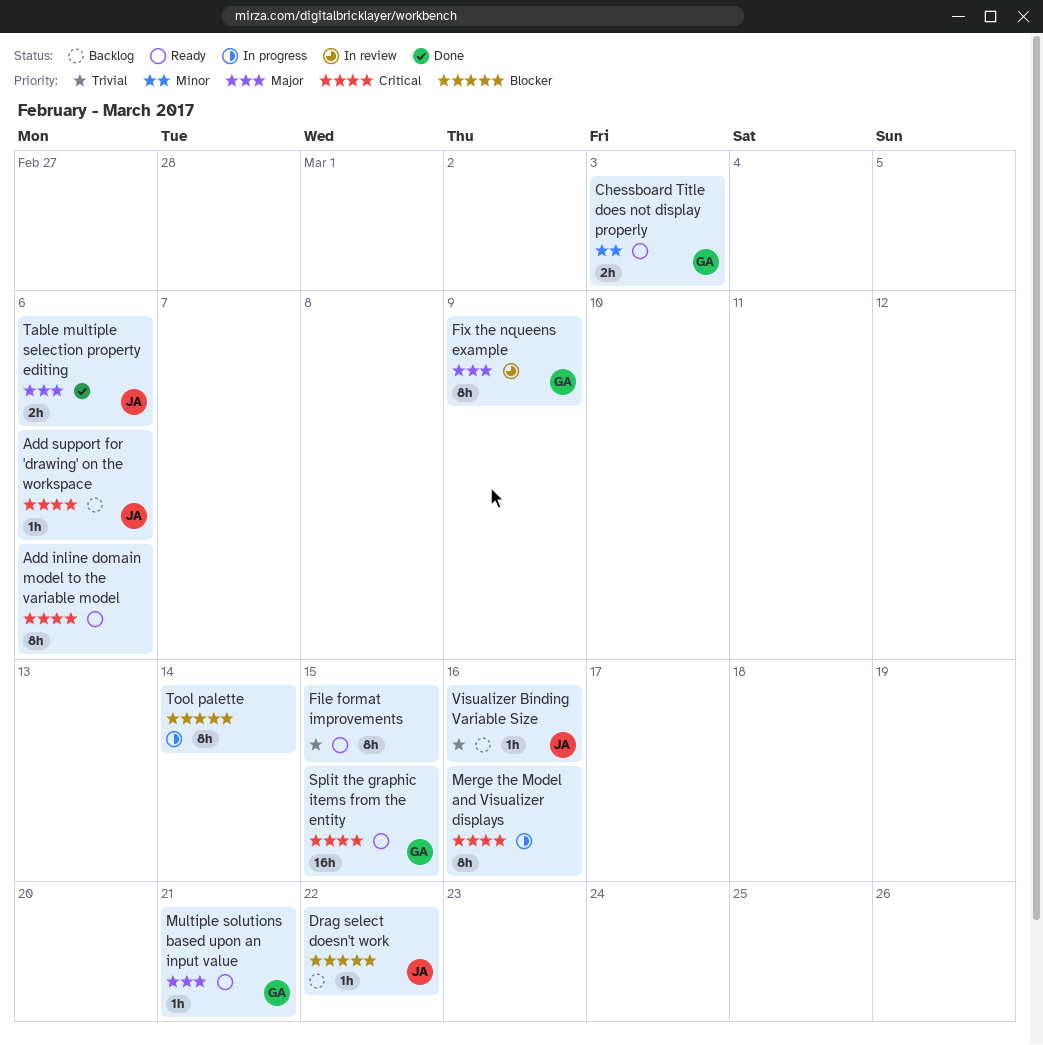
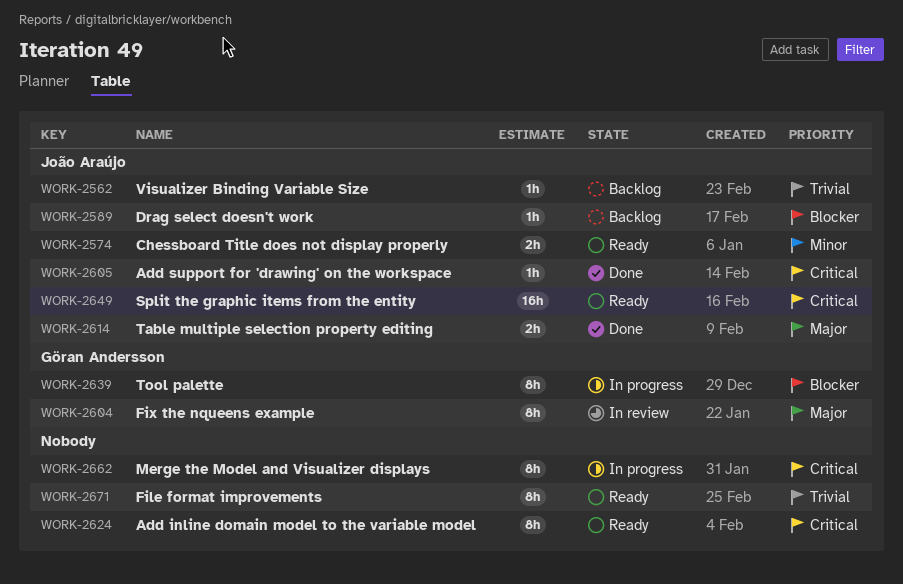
Add support for 'drawing' on the workspace, status: Backlog -> Done
Chessboard Title does not display properly, owner: Göran Andersson -> João Araújo
Multiple solutions based upon an input value: present -> none
Split the graphic items from the entity, owner: Göran Andersson -> João Araújo
Tool palette, owner: none -> Göran Andersson

